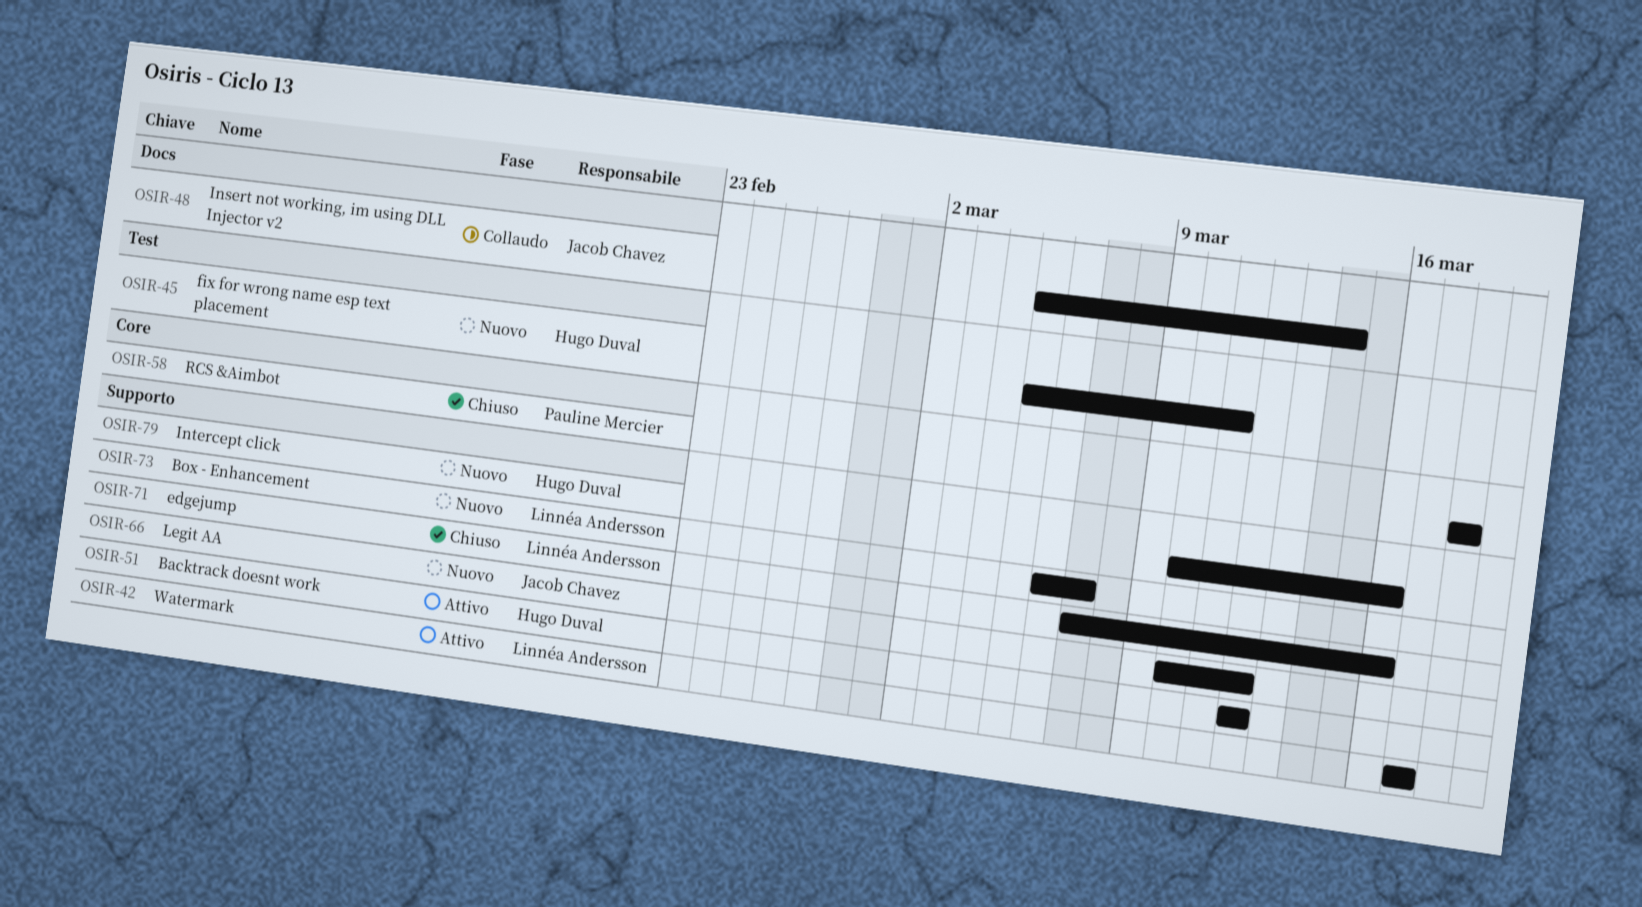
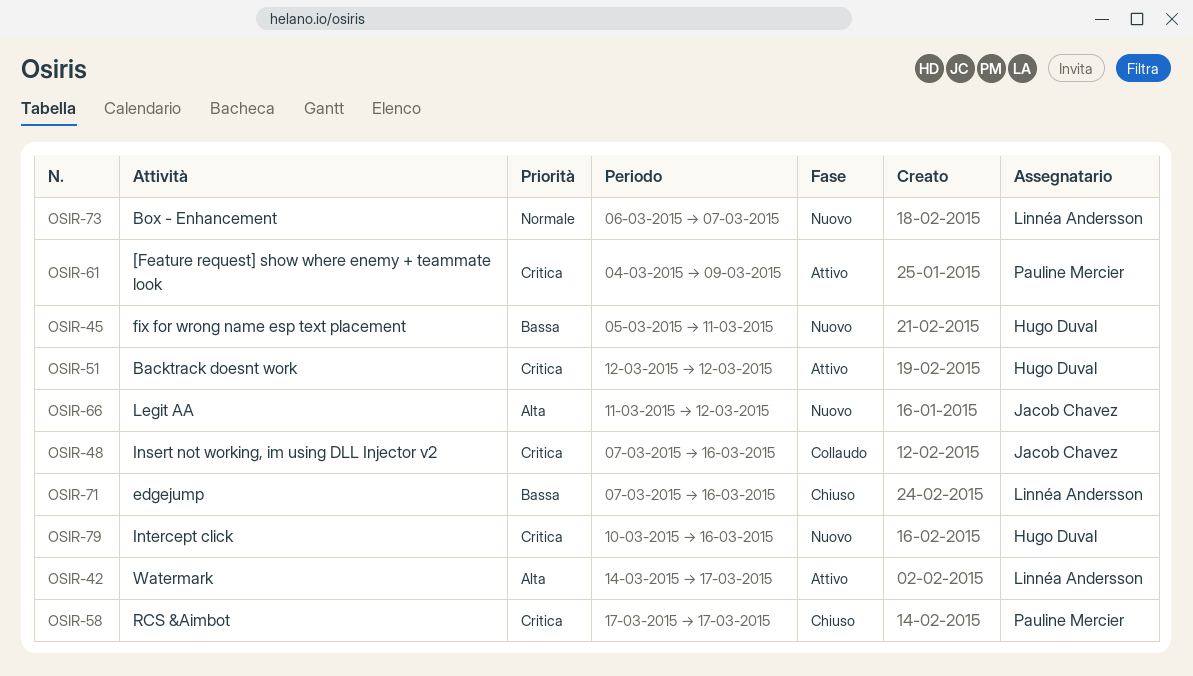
OSIR-42, start: Mar 17 -> Mar 14
OSIR-48, start: Mar 5 -> Mar 7
OSIR-48, due: Mar 14 -> Mar 16
OSIR-58, start: Mar 18 -> Mar 17
OSIR-58, due: Mar 18 -> Mar 17
OSIR-61: none -> present
OSIR-66, start: Mar 10 -> Mar 11

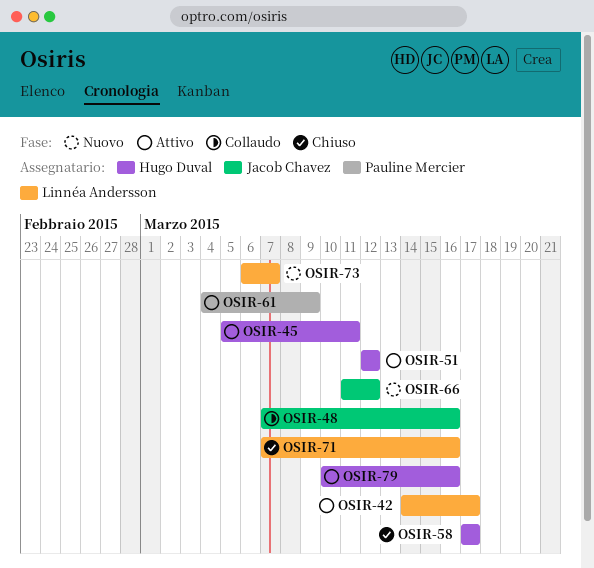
OSIR-45, status: Nuovo -> Attivo
OSIR-58, owner: Pauline Mercier -> Hugo Duval
OSIR-79, status: Nuovo -> Attivo

